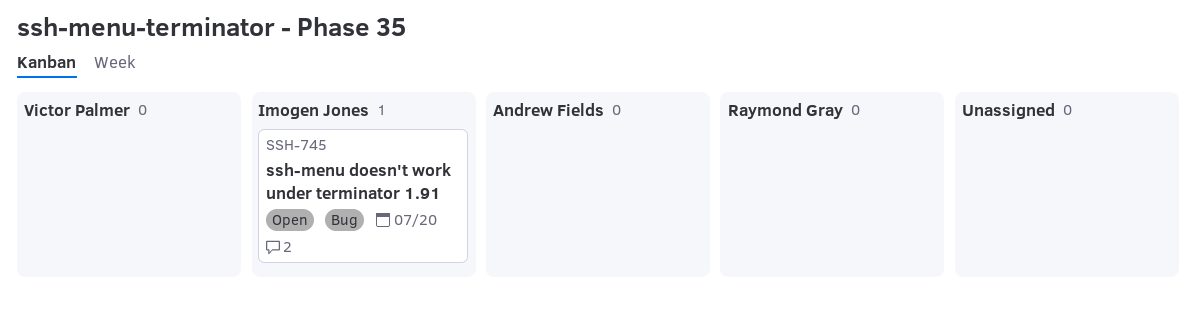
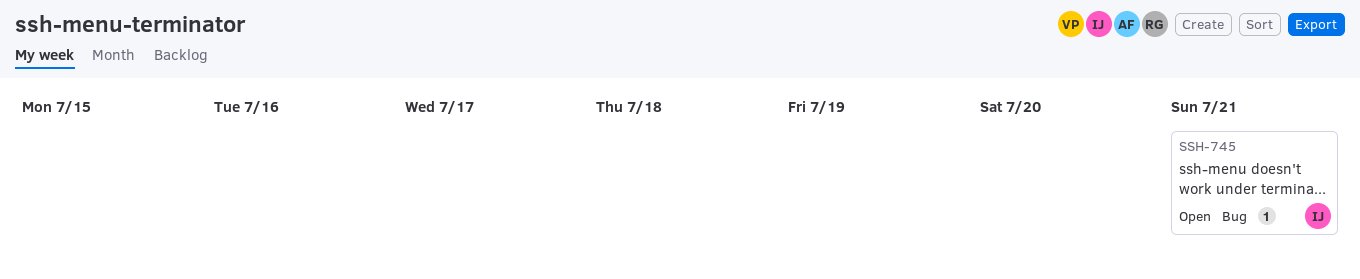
SSH-745, due: Jul 20 -> Jul 21

